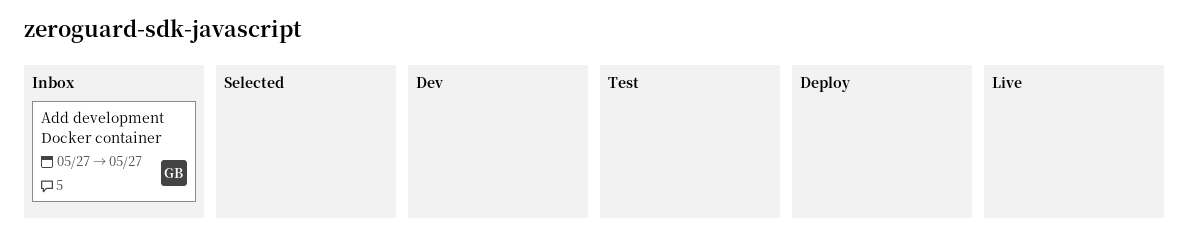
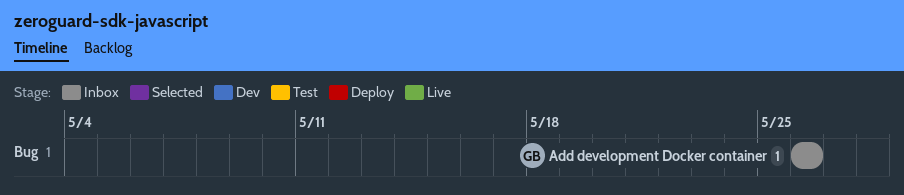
Add development Docker container, start: May 27 -> May 26
Add development Docker container, due: May 27 -> May 26

